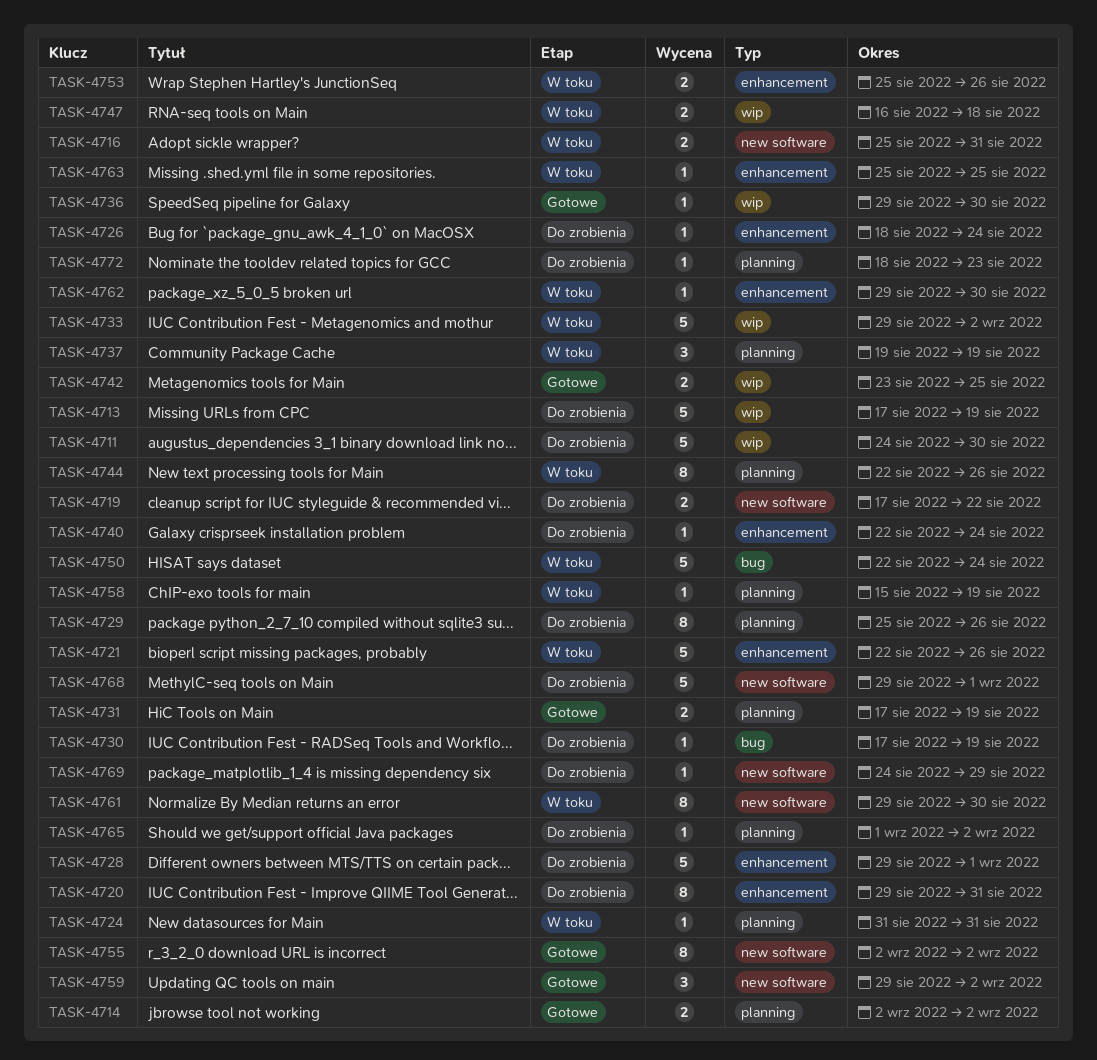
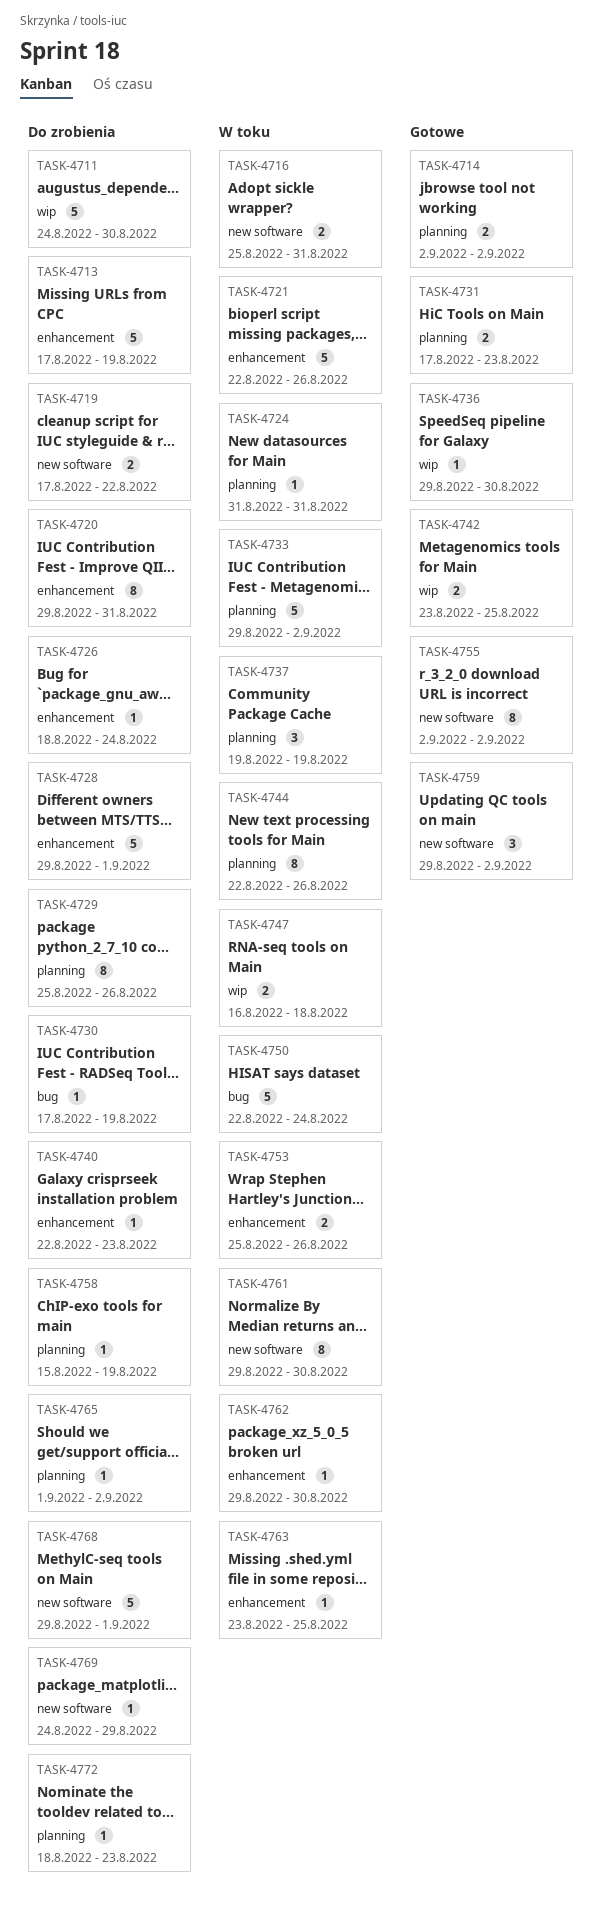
TASK-4713, label: wip -> enhancement
TASK-4731, due: Aug 19 -> Aug 23
TASK-4733, label: wip -> planning
TASK-4740, due: Aug 24 -> Aug 23
TASK-4758, status: W toku -> Do zrobienia
TASK-4763, start: Aug 25 -> Aug 23

